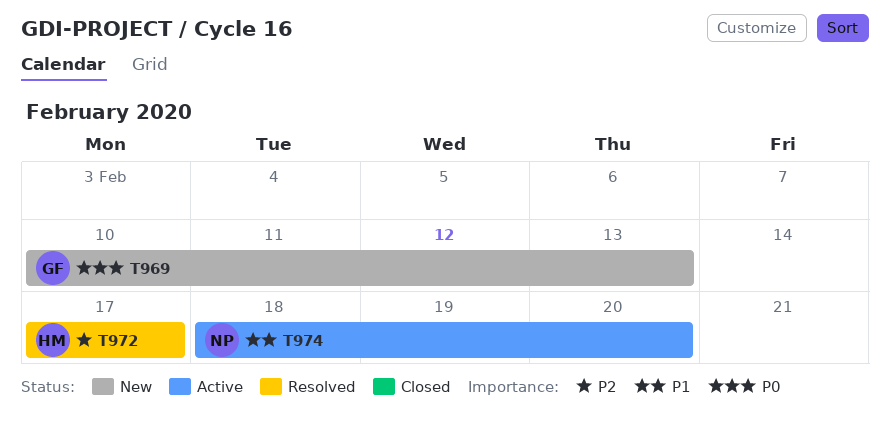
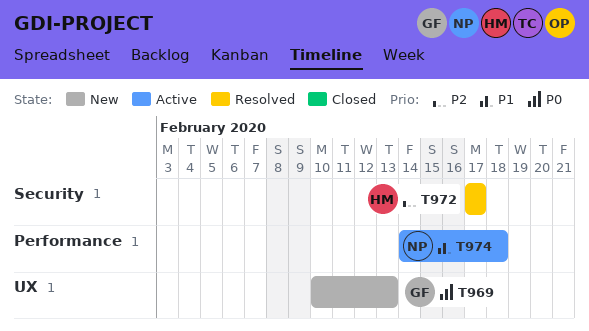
T974, start: Feb 18 -> Feb 14
T974, due: Feb 20 -> Feb 18

